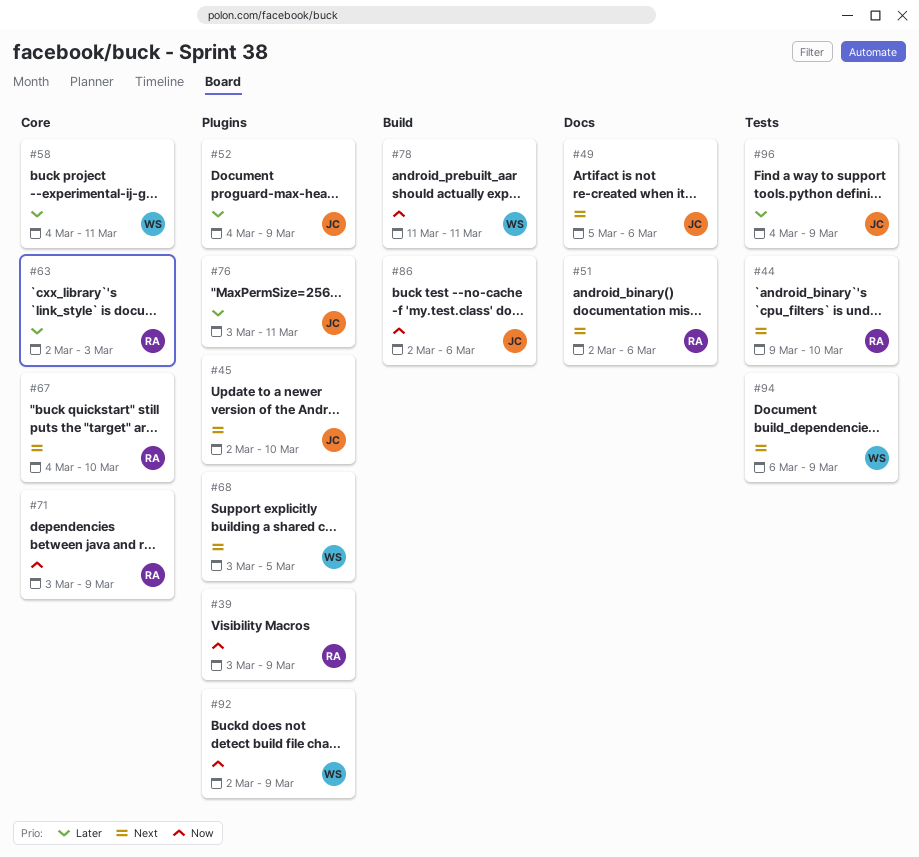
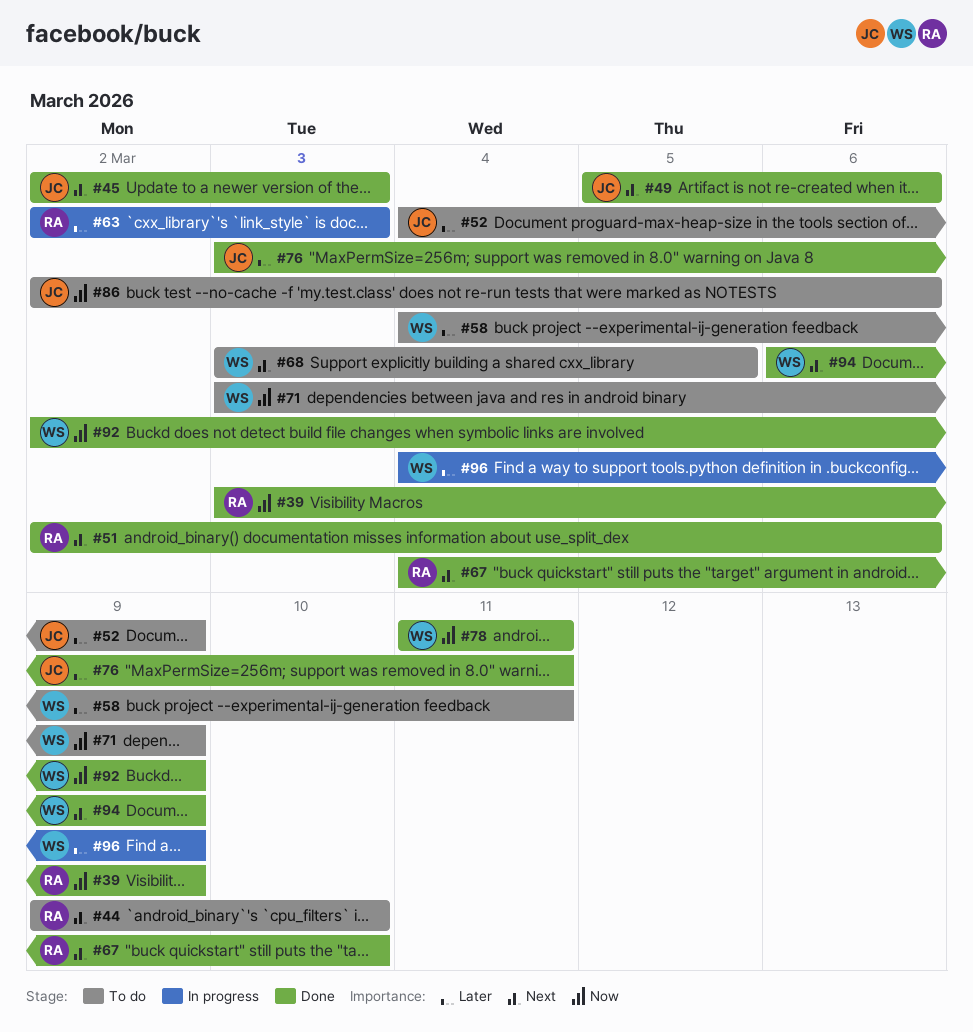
#45, due: Mar 10 -> Mar 3
#71, owner: RA -> WS
#96, owner: JC -> WS

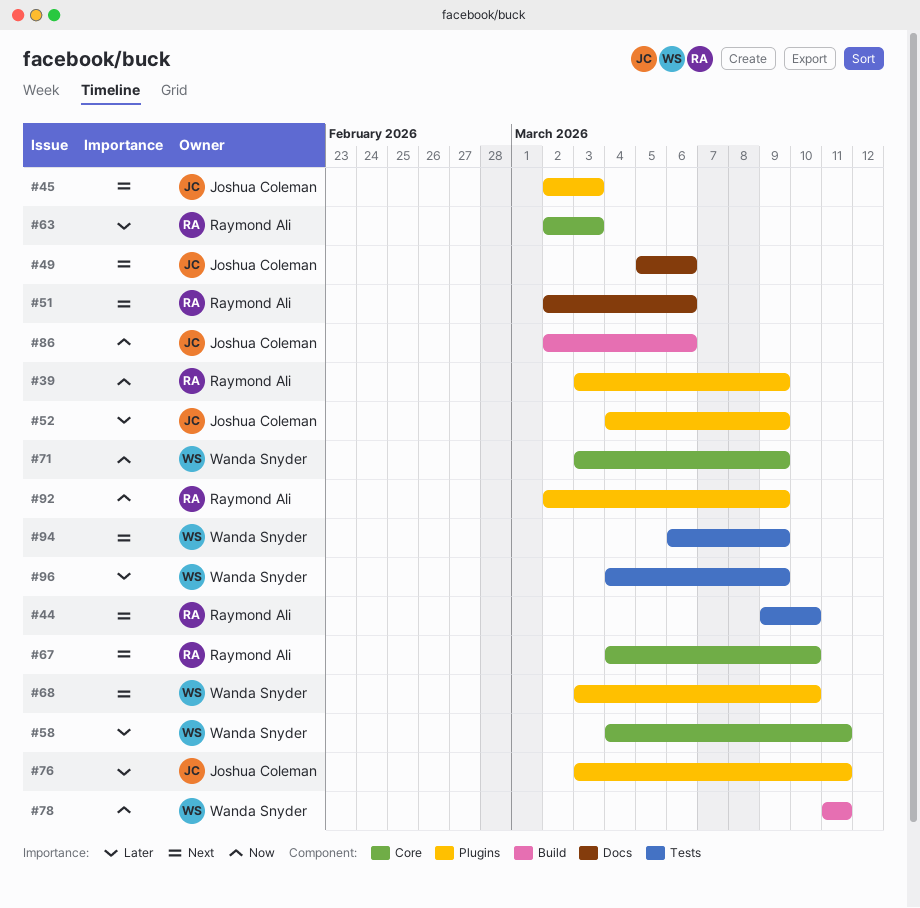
#68, due: Mar 5 -> Mar 10
#92, owner: Wanda Snyder -> Raymond Ali

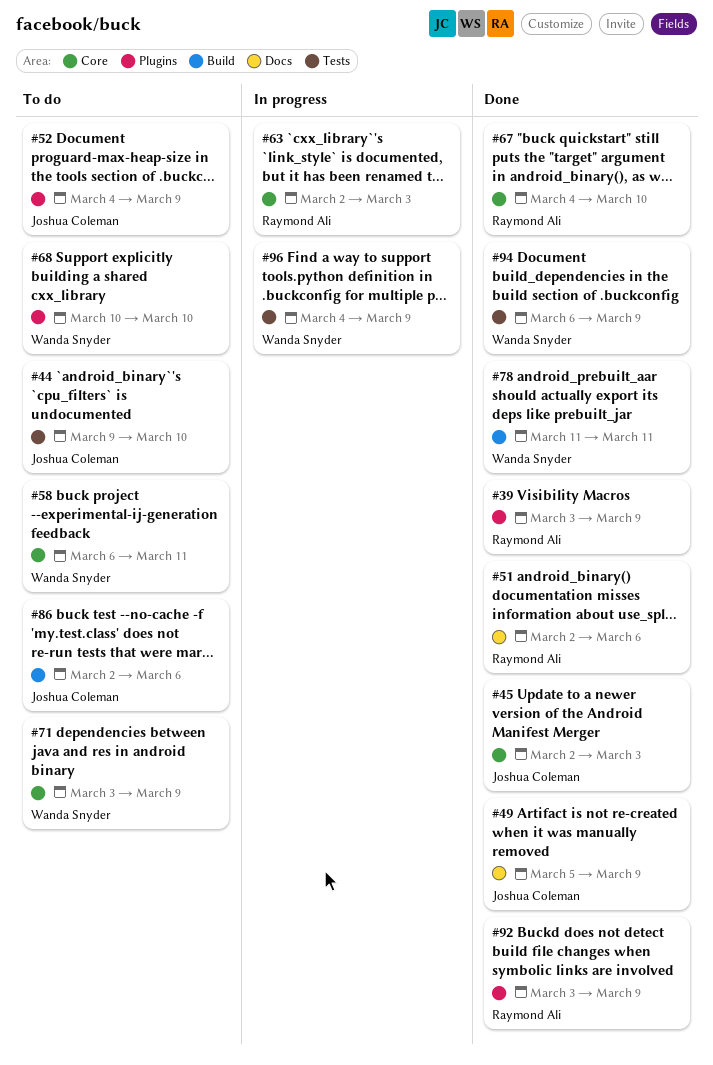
#44, owner: Raymond Ali -> Joshua Coleman
#45, label: Plugins -> Core
#49, due: Mar 6 -> Mar 9
#58, start: Mar 4 -> Mar 6
#68, start: Mar 3 -> Mar 10
#76: present -> none
#92, start: Mar 2 -> Mar 3

